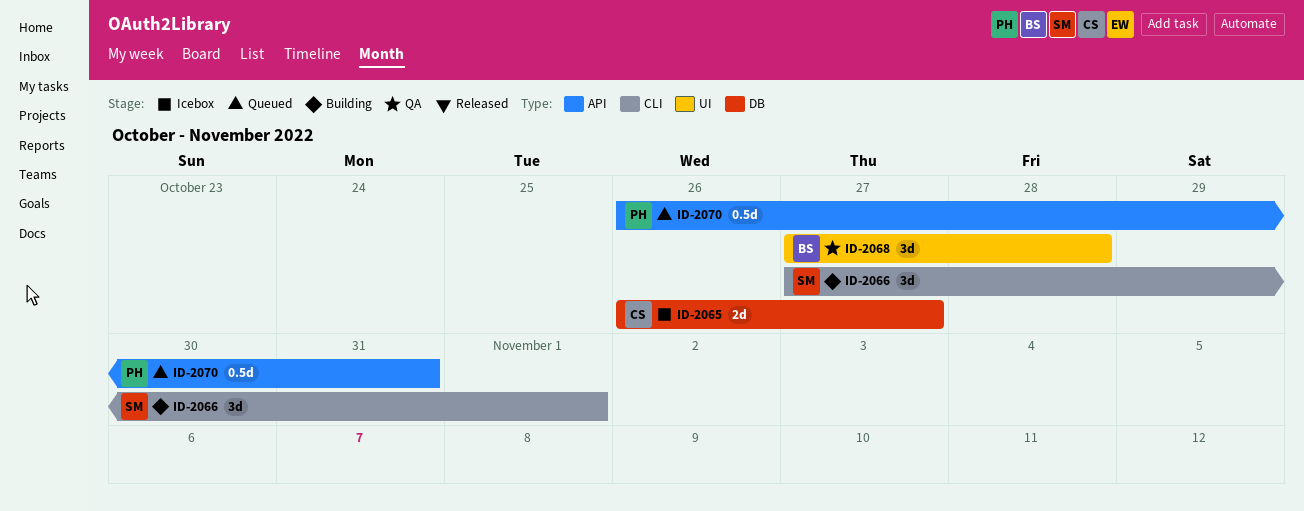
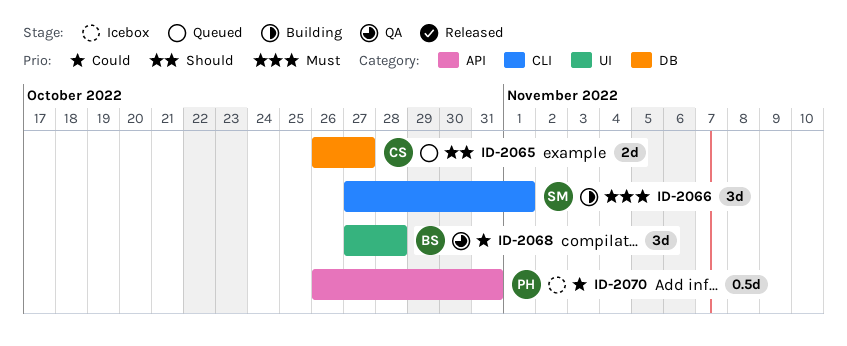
ID-2065, status: Icebox -> Queued
ID-2070, status: Queued -> Icebox

